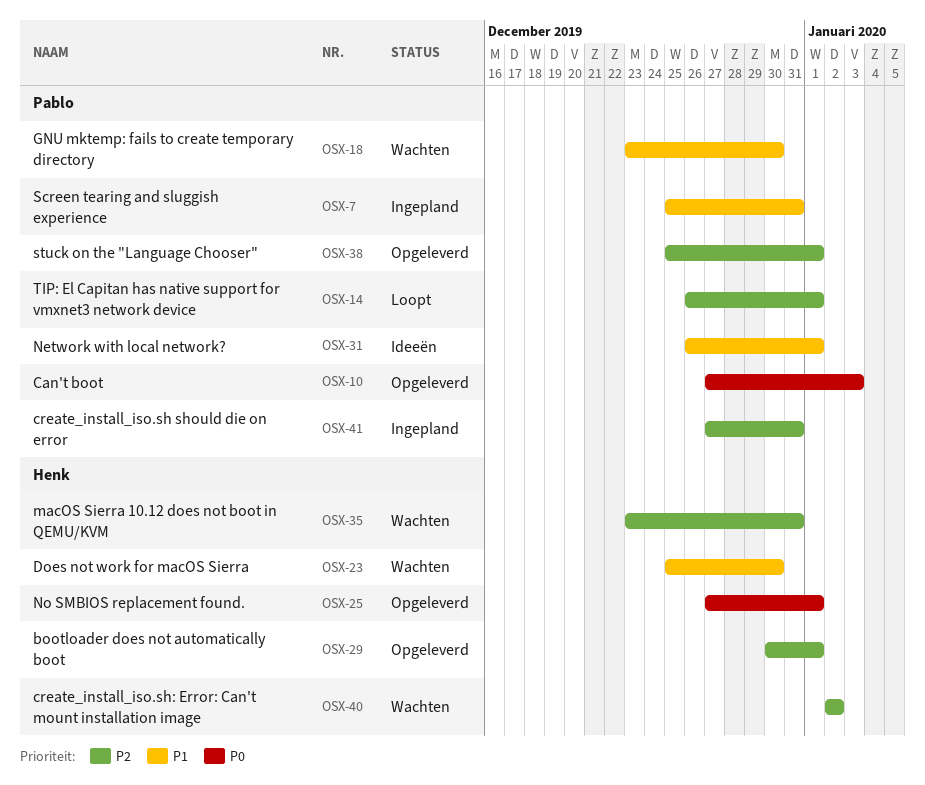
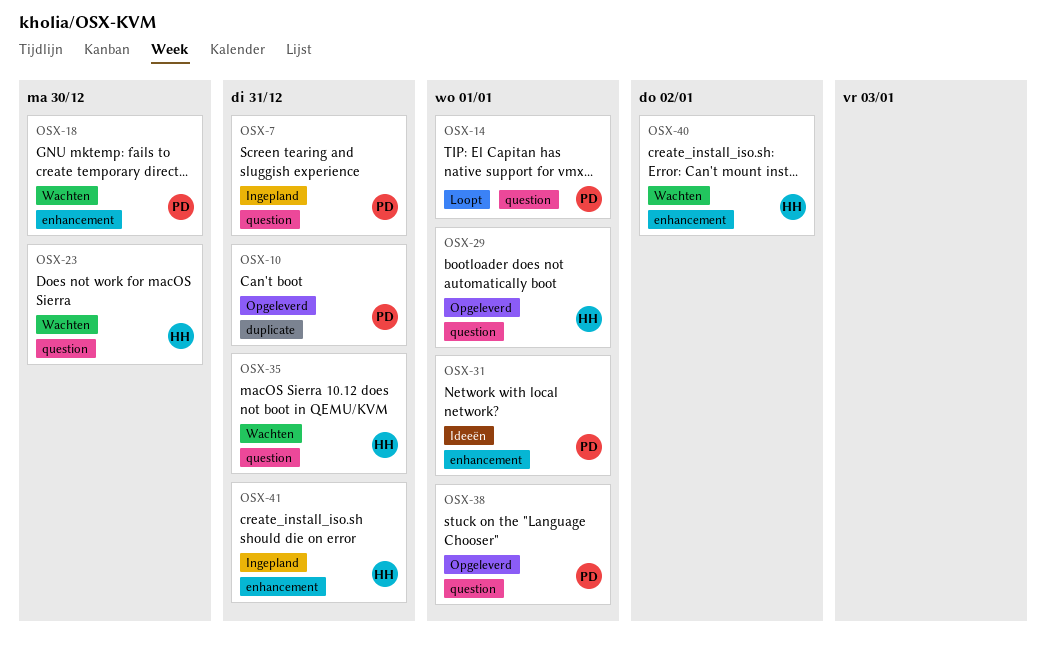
OSX-10, due: Jan 3 -> Dec 31
OSX-25: present -> none
OSX-41, owner: Pablo -> Henk

